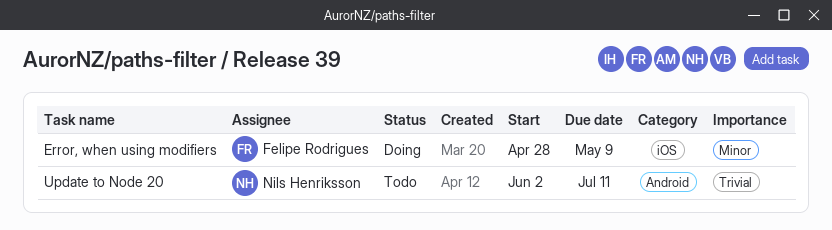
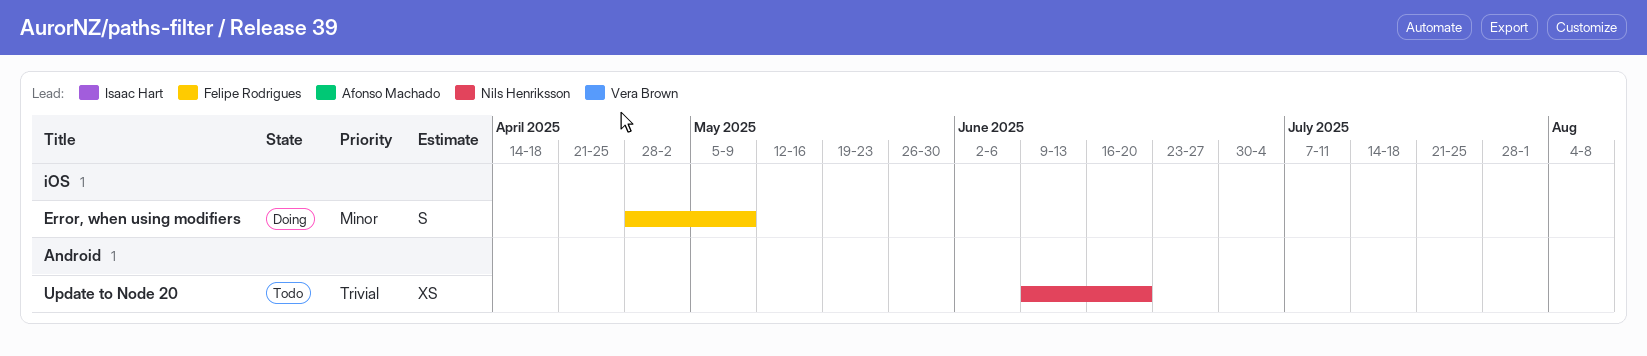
Update to Node 20, start: Jun 2 -> Jun 9
Update to Node 20, due: Jul 11 -> Jun 20

